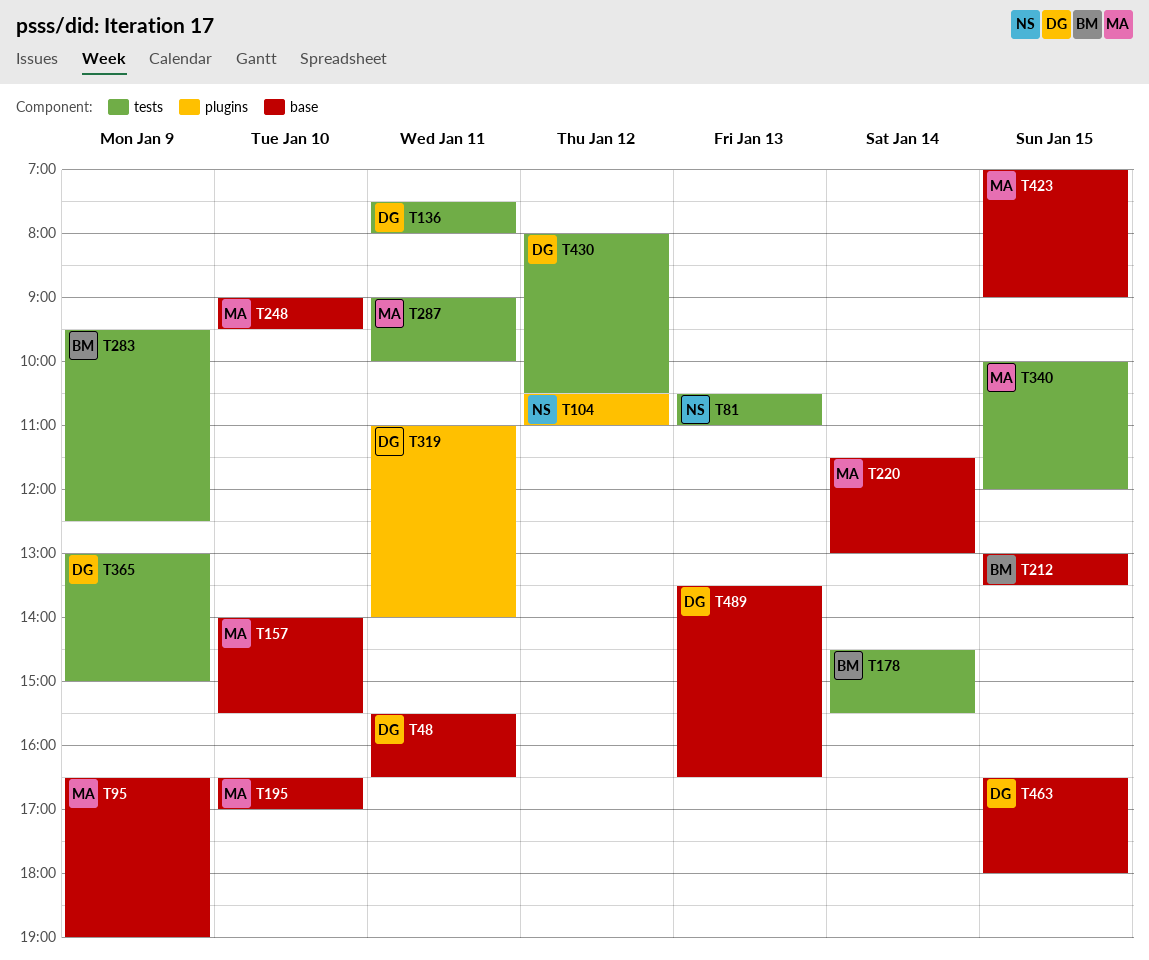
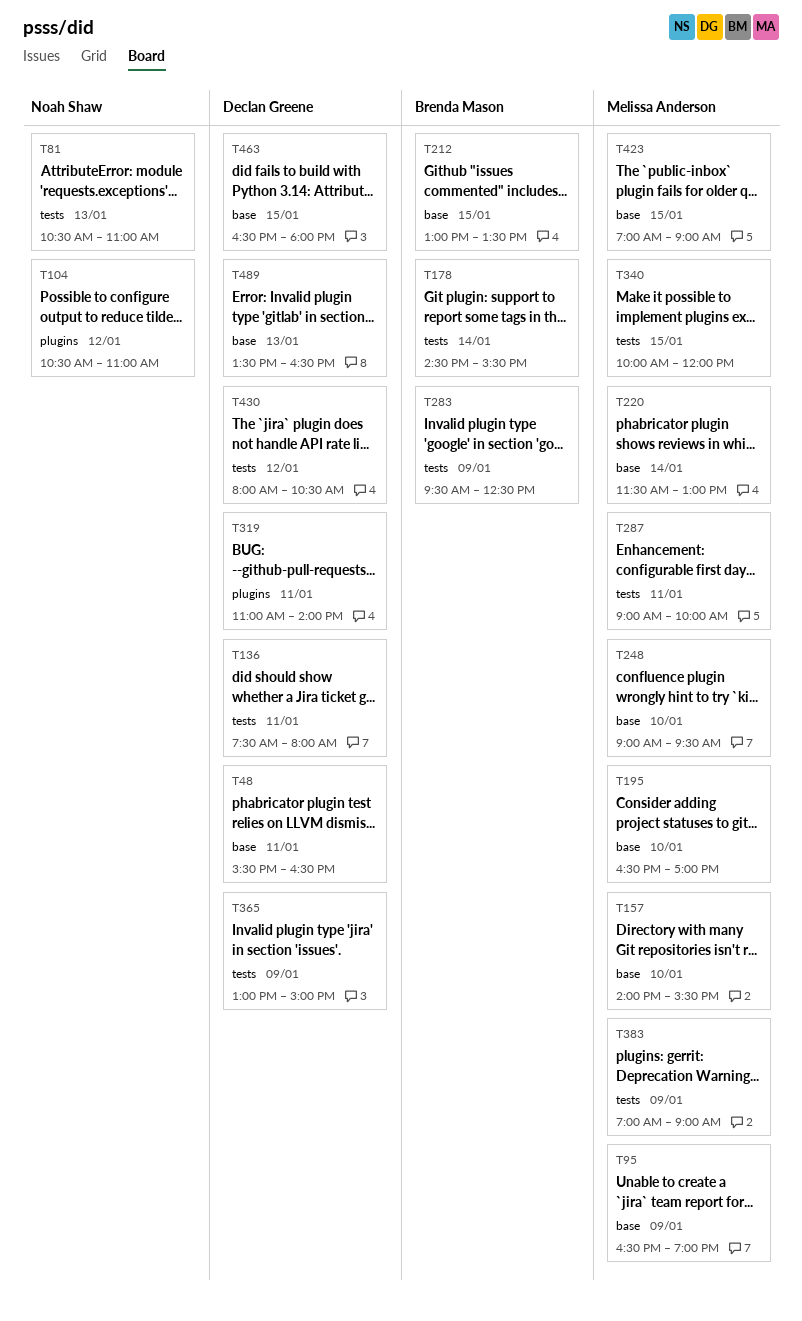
T383: none -> present

